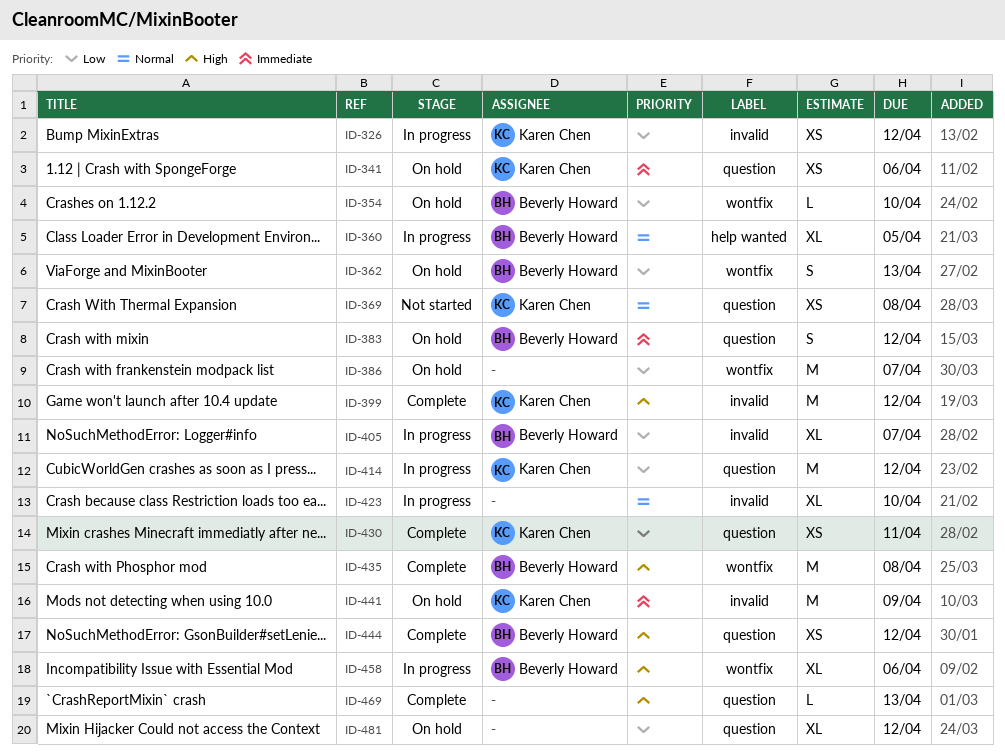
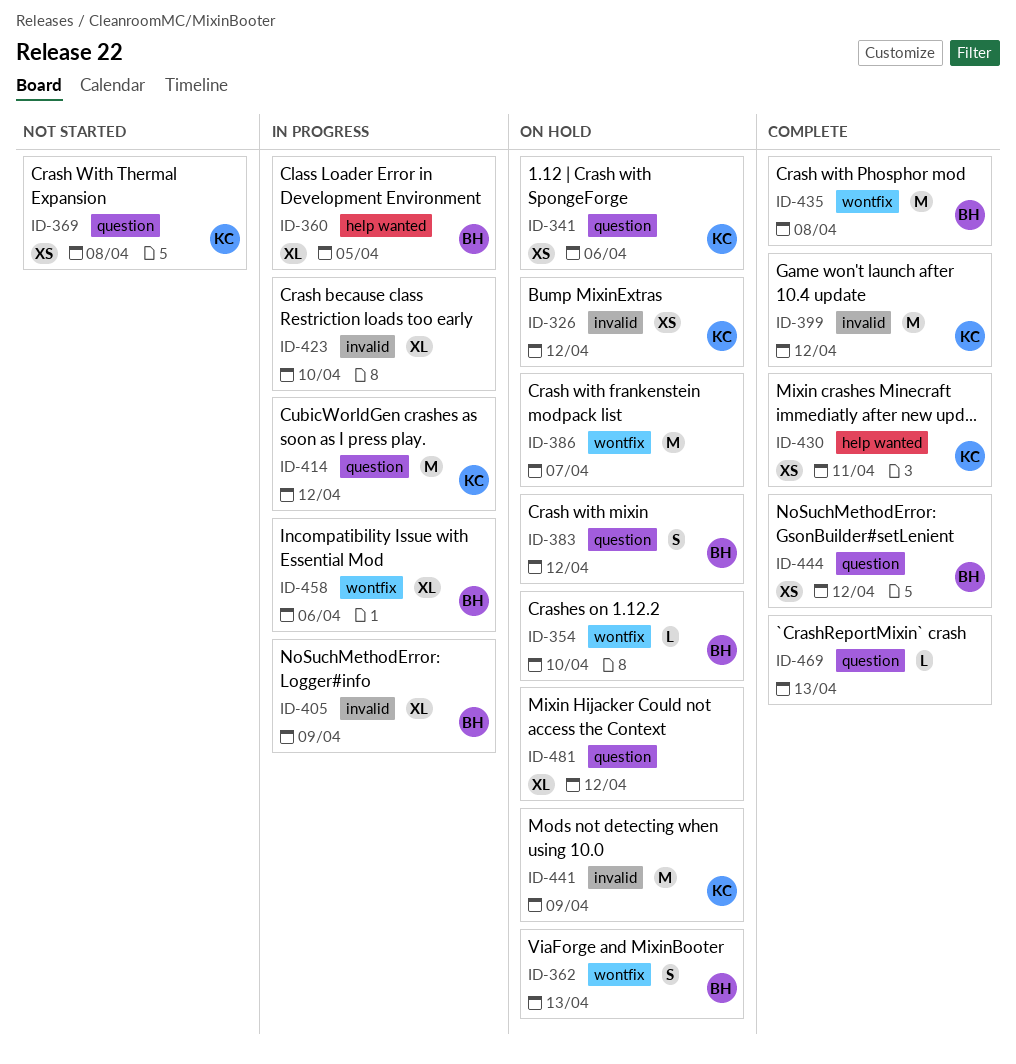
ID-326, status: In progress -> On hold
ID-405, due: Apr 7 -> Apr 9
ID-430, label: question -> help wanted

